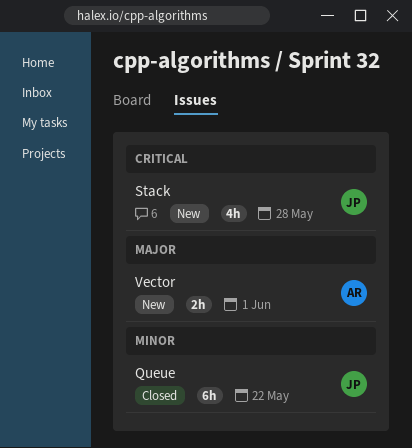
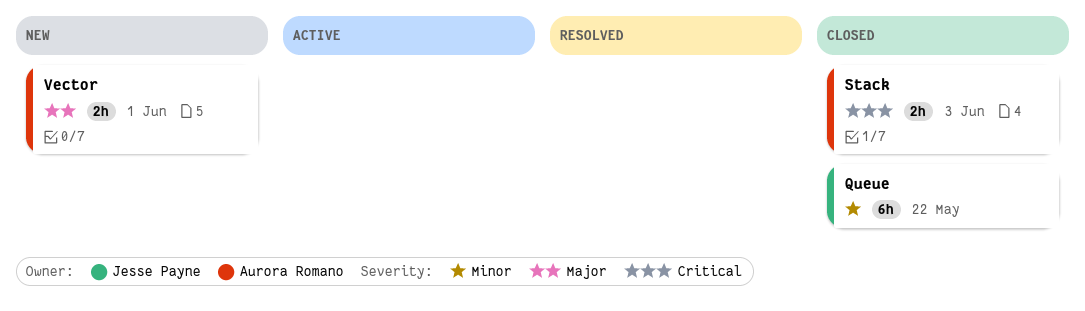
Stack, status: New -> Closed
Stack, owner: Jesse Payne -> Aurora Romano
Stack, estimate: 4h -> 2h
Stack, due: May 28 -> Jun 3

